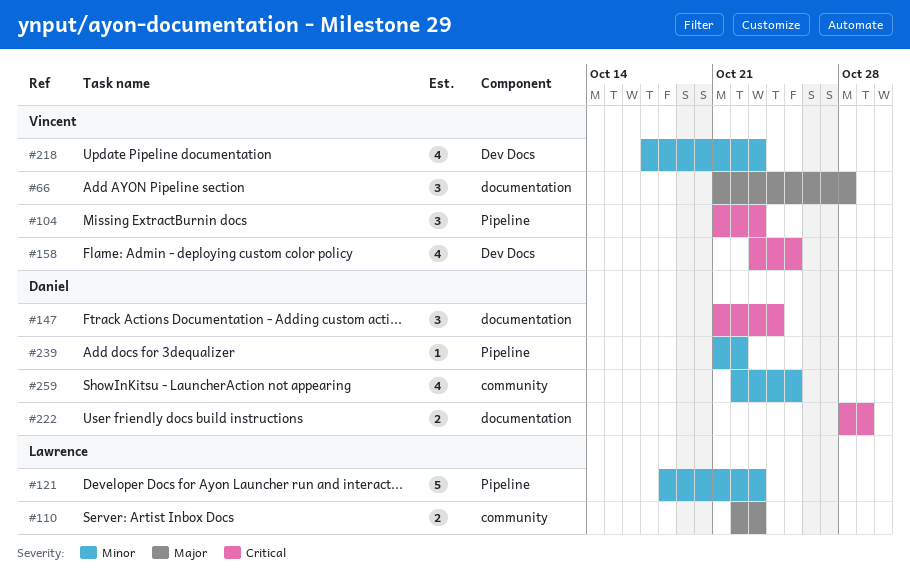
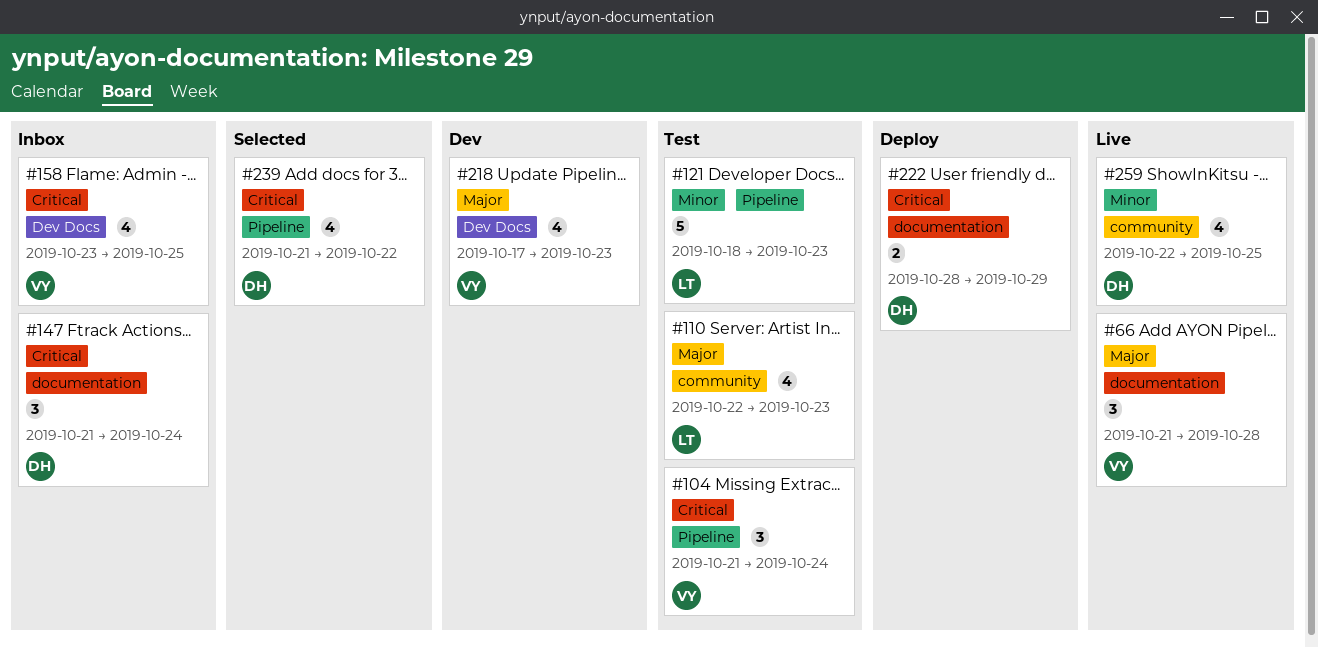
#104, due: Oct 23 -> Oct 24
#110, estimate: 2 -> 4
#218, priority: Minor -> Major
#239, priority: Minor -> Critical
#239, estimate: 1 -> 4

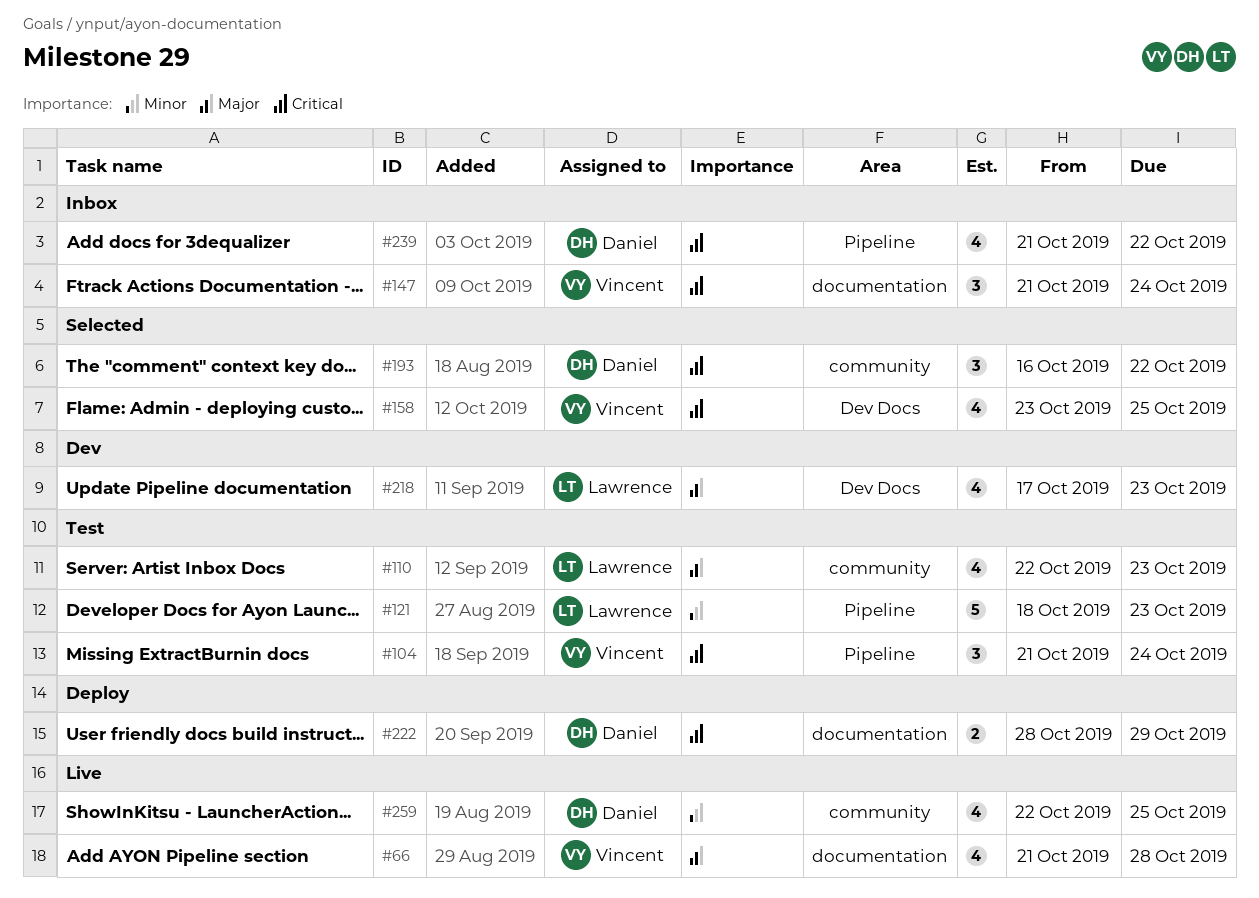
#66, estimate: 3 -> 4
#147, owner: Daniel -> Vincent
#158, status: Inbox -> Selected
#193: none -> present
#218, owner: Vincent -> Lawrence
#239, status: Selected -> Inbox

